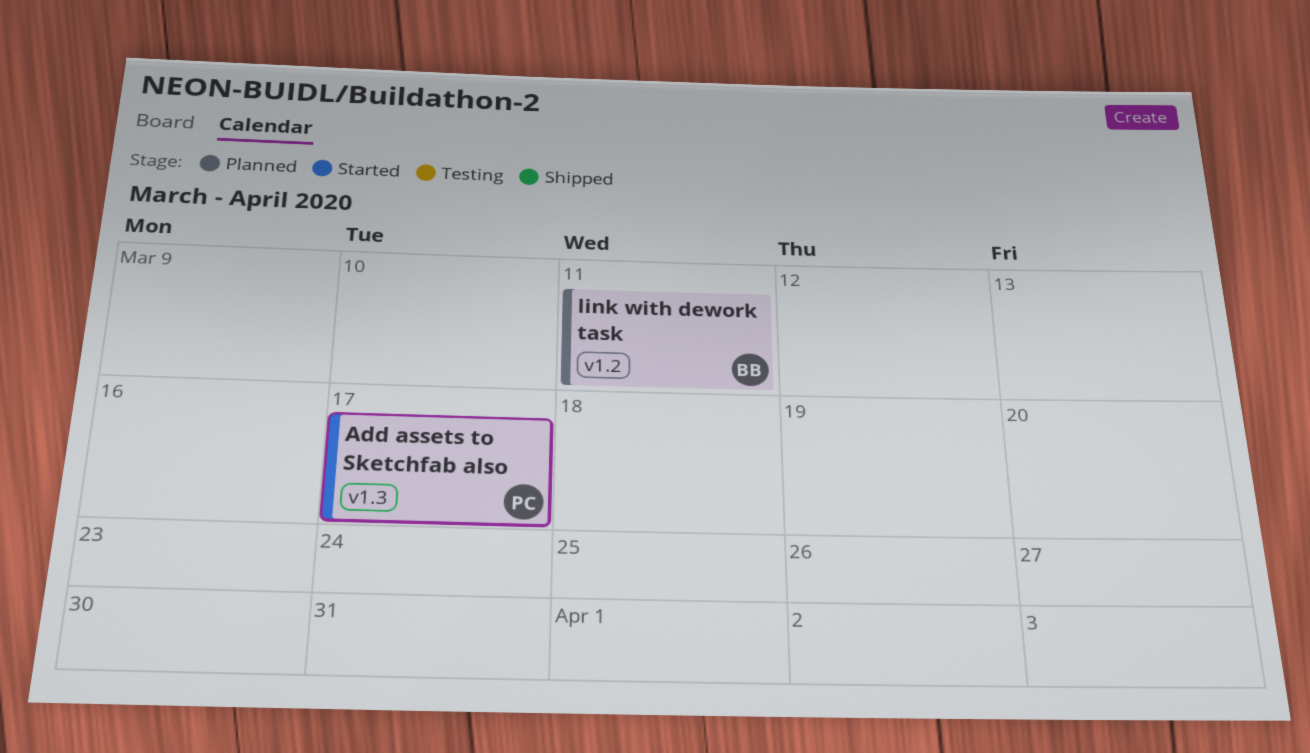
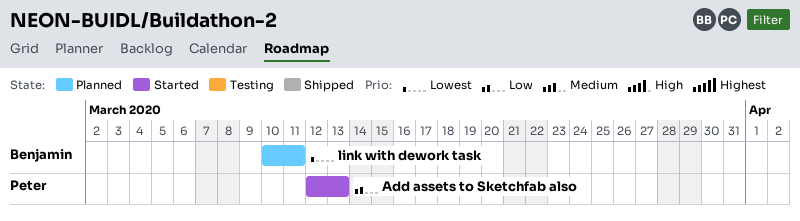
Add assets to Sketchfab also, due: Mar 17 -> Mar 13

